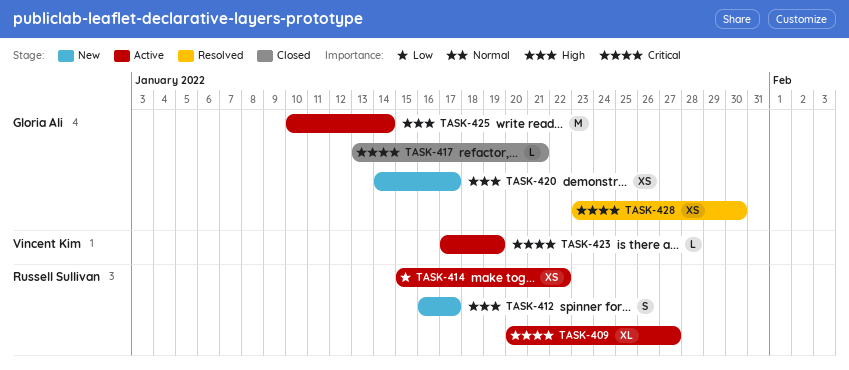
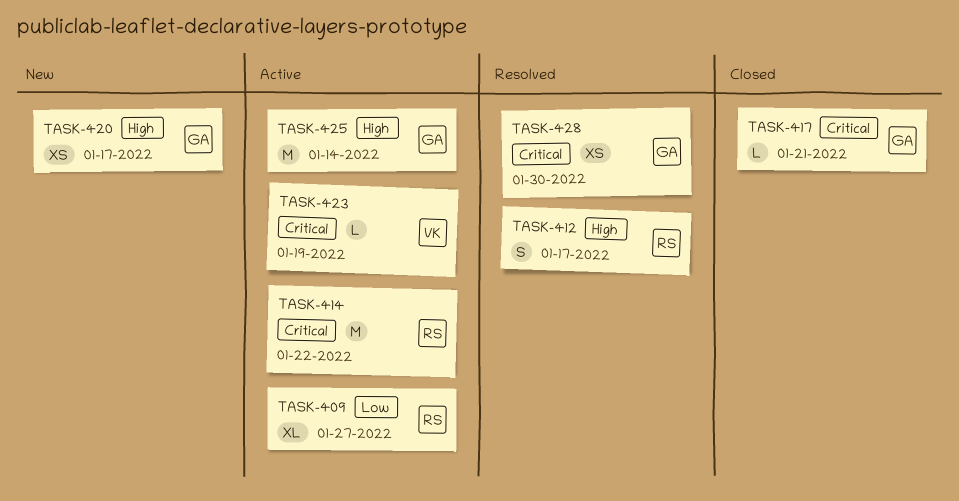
TASK-409, priority: Critical -> Low
TASK-412, status: New -> Resolved
TASK-414, priority: Low -> Critical
TASK-414, estimate: XS -> M

